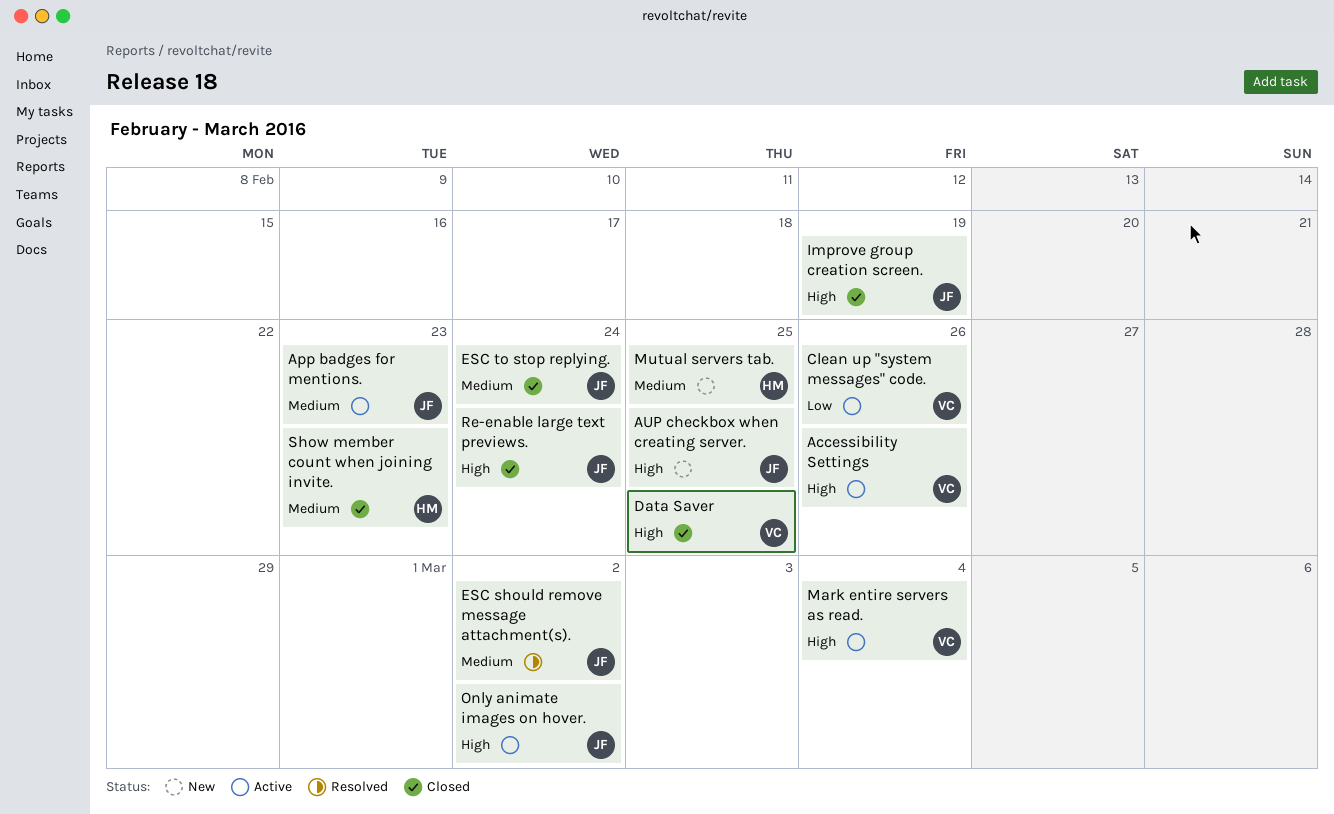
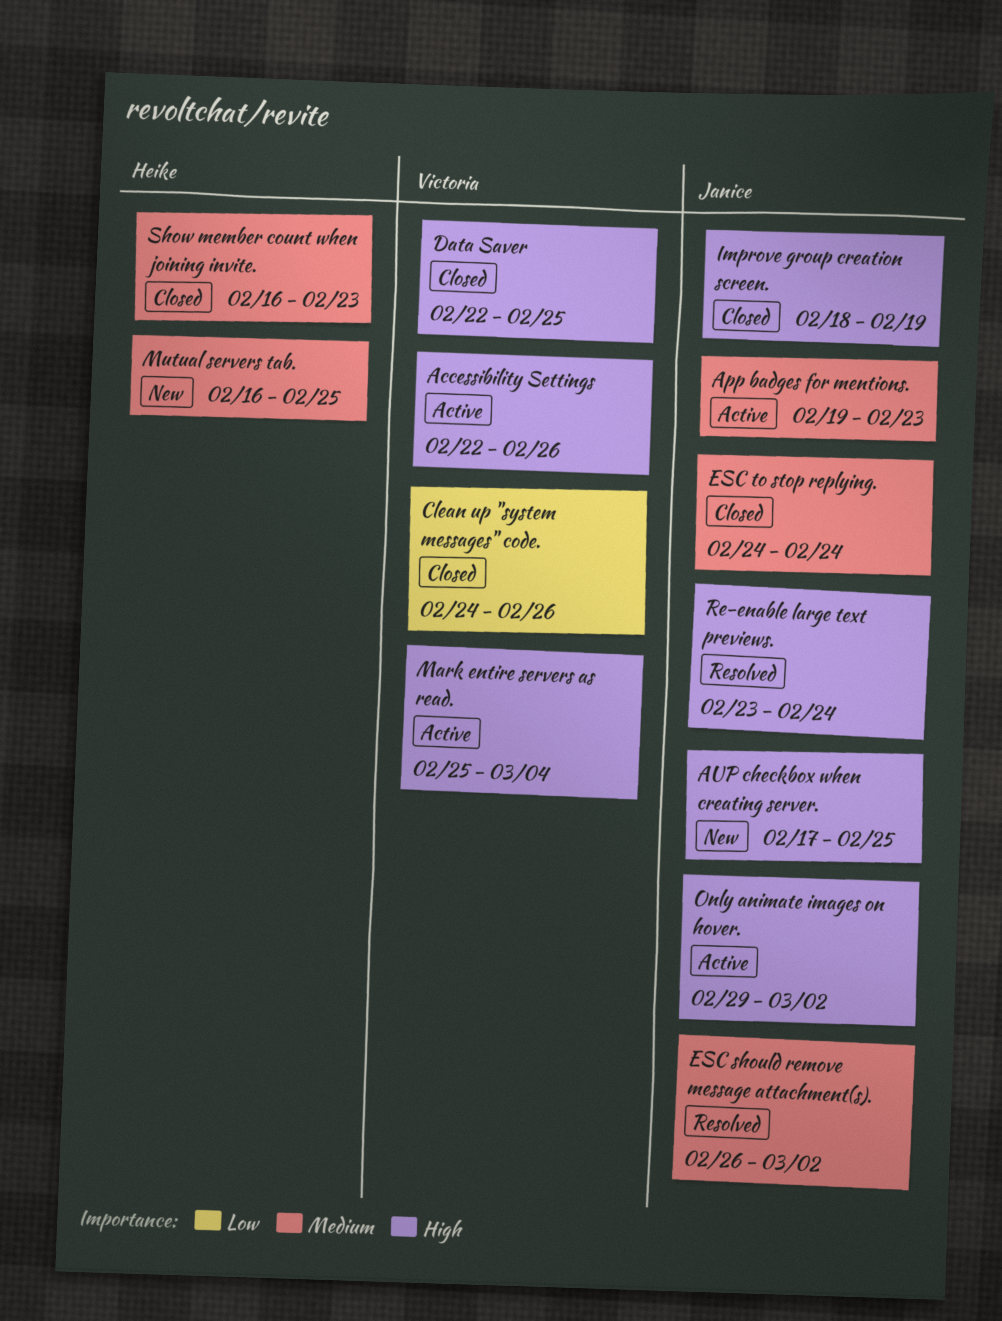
Clean up "system messages" code., status: Active -> Closed
Re-enable large text previews., status: Closed -> Resolved

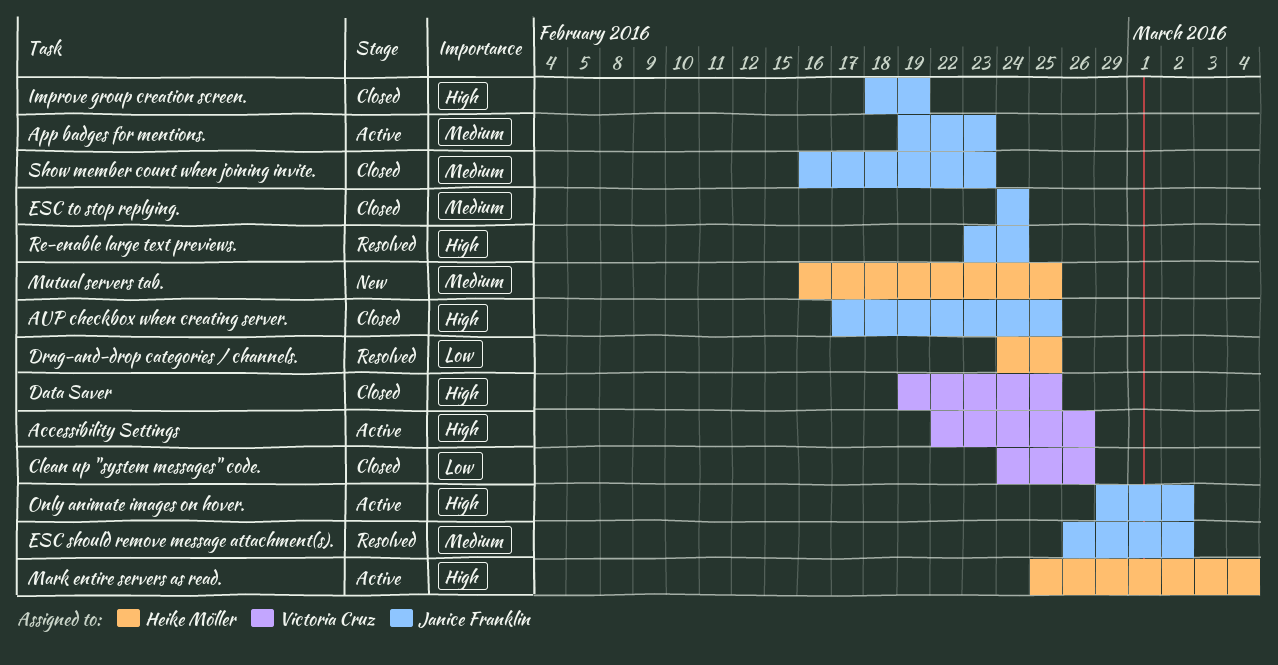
AUP checkbox when creating server., status: New -> Closed
Data Saver, start: Feb 22 -> Feb 19
Drag-and-drop categories / channels.: none -> present
Mark entire servers as read., owner: Victoria Cruz -> Heike Möller
Show member count when joining invite., owner: Heike Möller -> Janice Franklin

